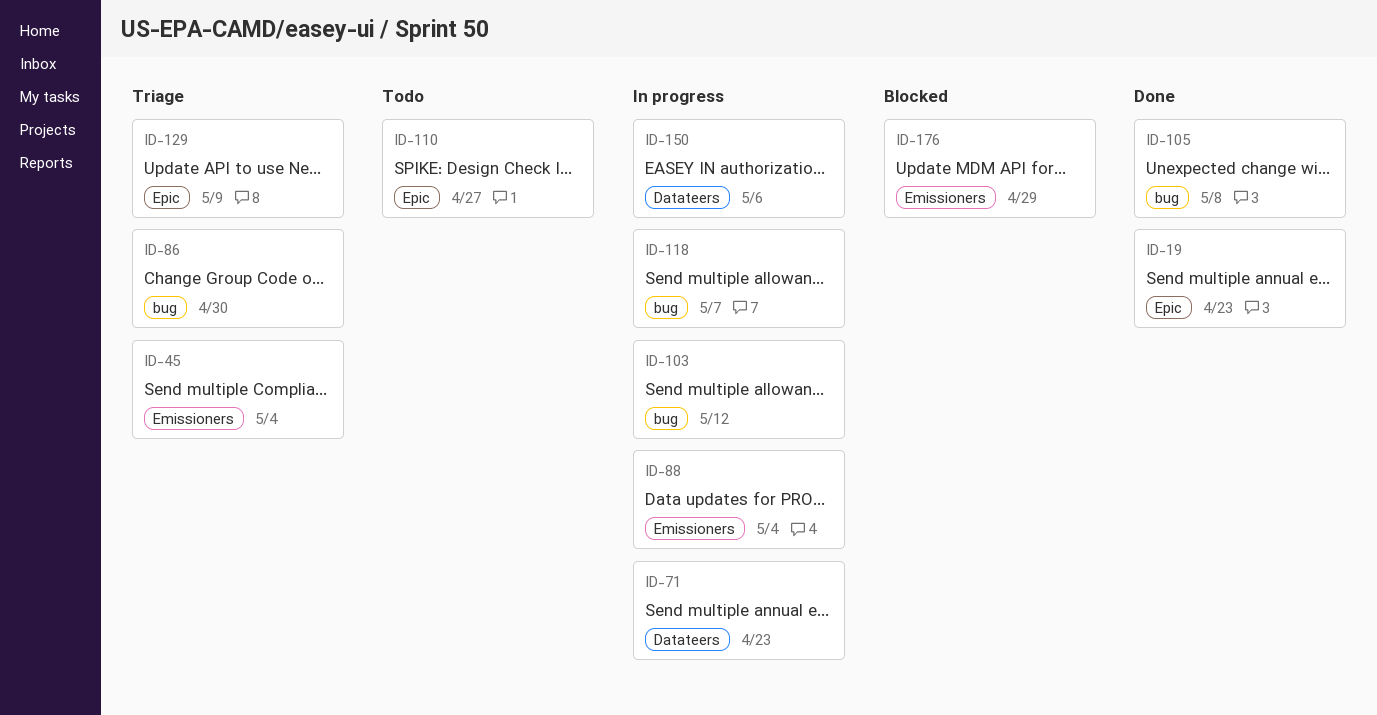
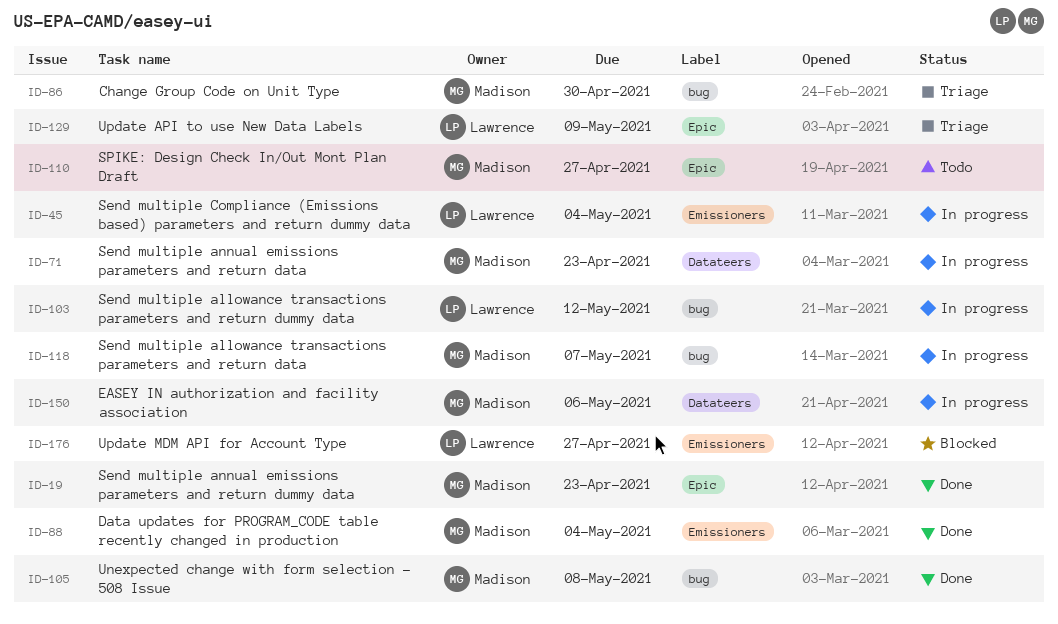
ID-45, status: Triage -> In progress
ID-88, status: In progress -> Done
ID-176, due: Apr 29 -> Apr 27

